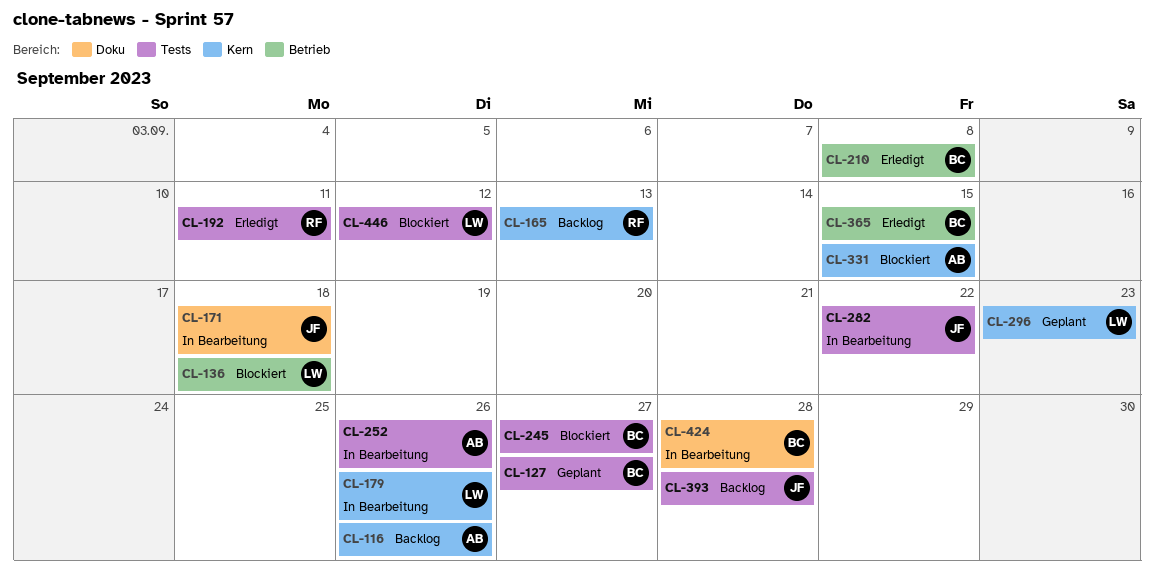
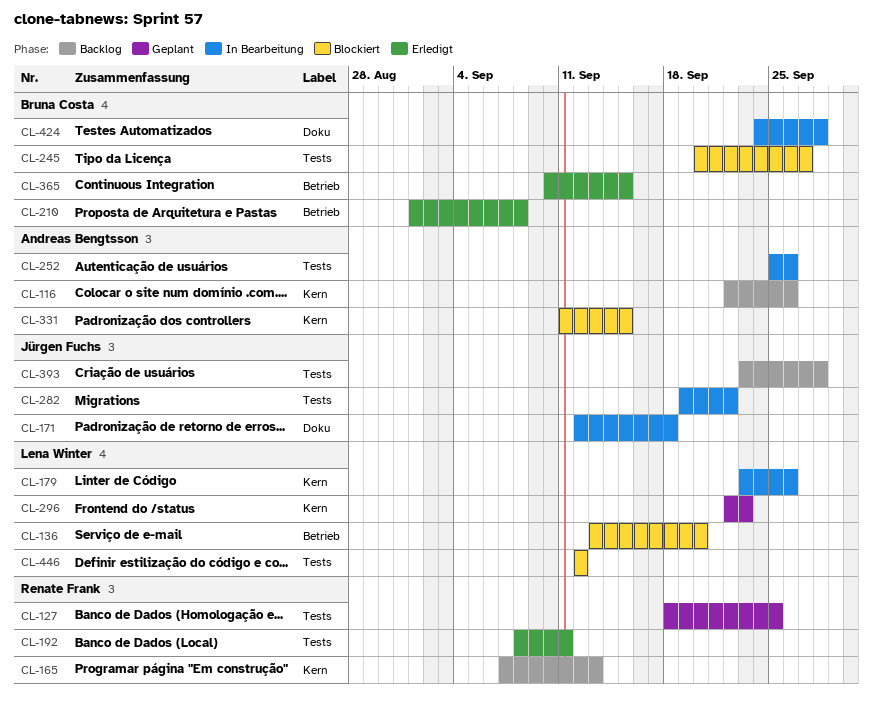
CL-127, owner: Bruna Costa -> Renate Frank
CL-127, due: Sep 27 -> Sep 25
CL-136, due: Sep 18 -> Sep 20

